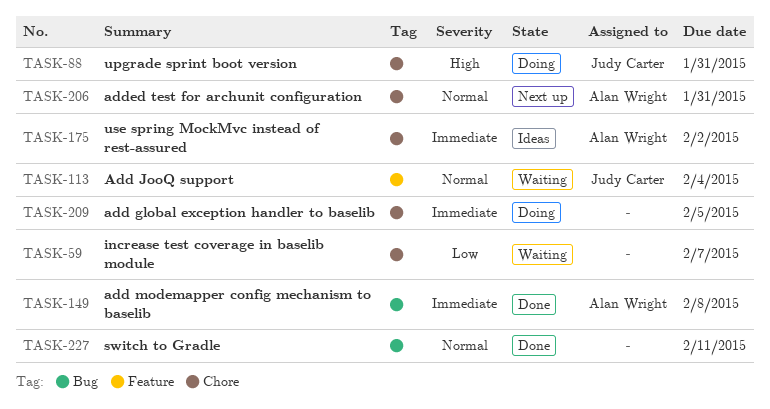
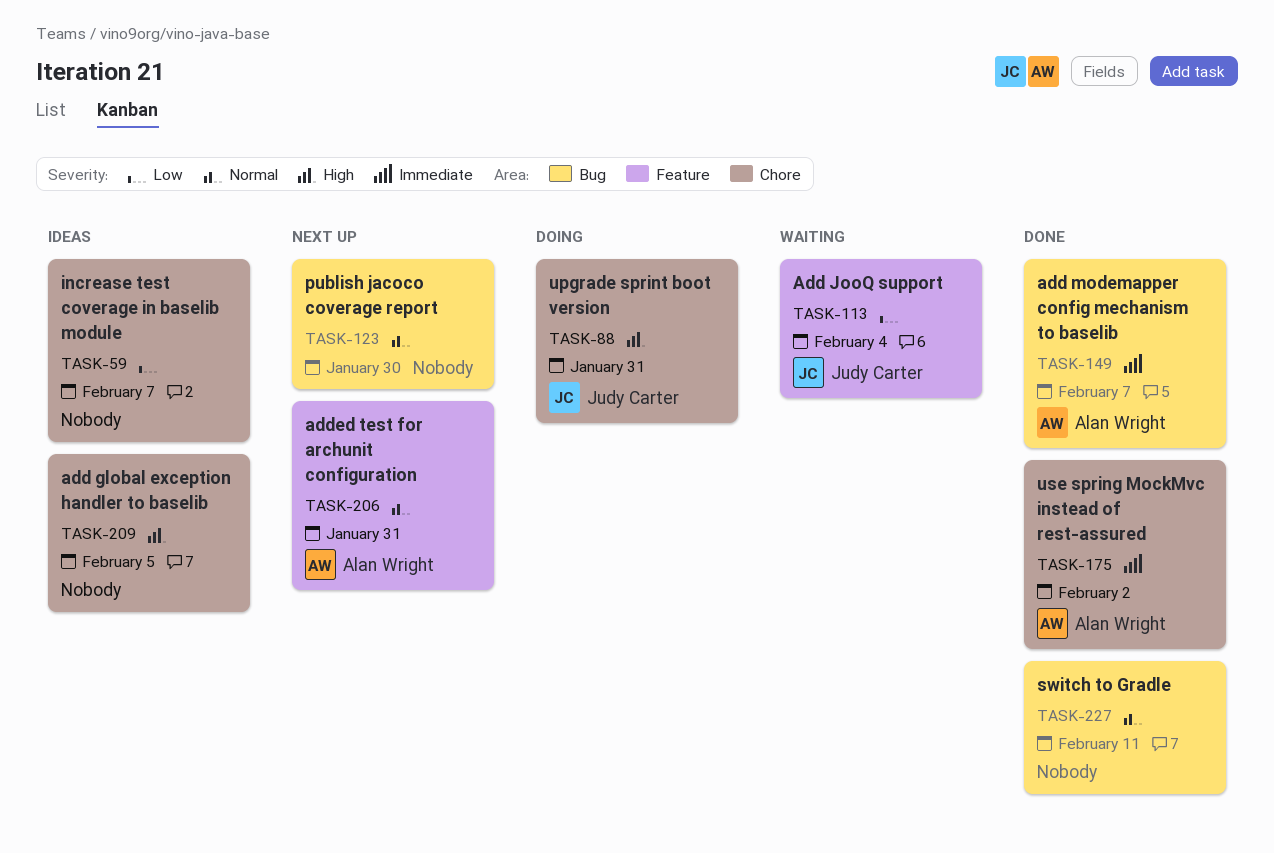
TASK-59, status: Waiting -> Ideas
TASK-113, priority: Normal -> Low
TASK-123: none -> present
TASK-149, due: Feb 8 -> Feb 7
TASK-175, status: Ideas -> Done
TASK-206, label: Chore -> Feature
TASK-209, status: Doing -> Ideas
TASK-209, priority: Immediate -> High

